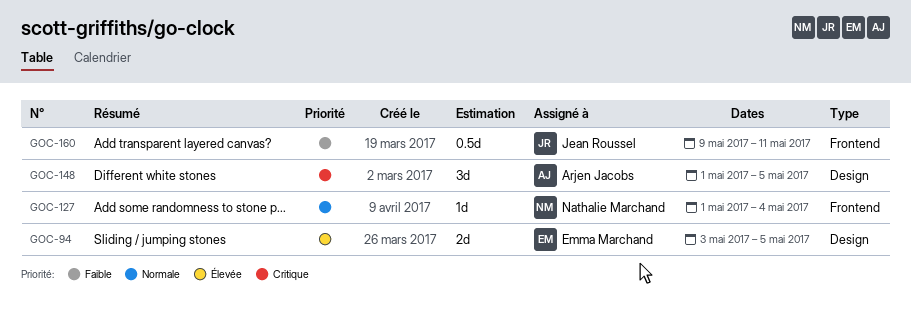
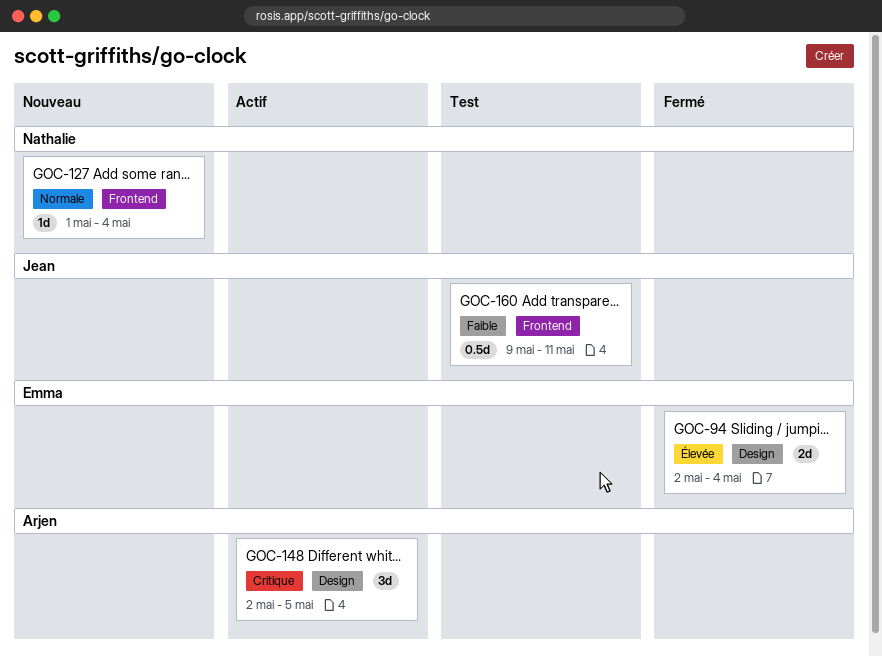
GOC-94, start: May 3 -> May 2
GOC-94, due: May 5 -> May 4
GOC-148, start: May 1 -> May 2

